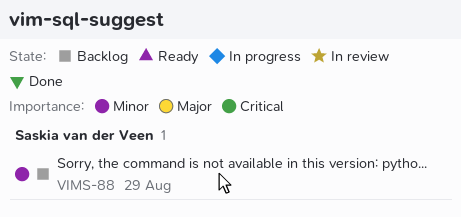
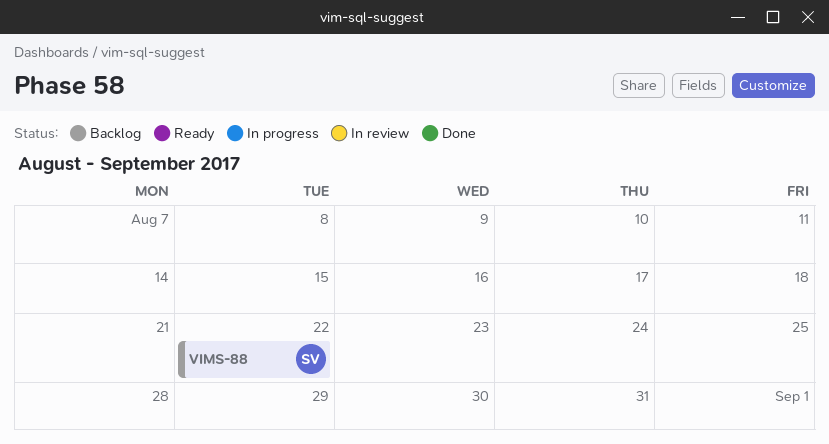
VIMS-88, due: Aug 29 -> Aug 22

